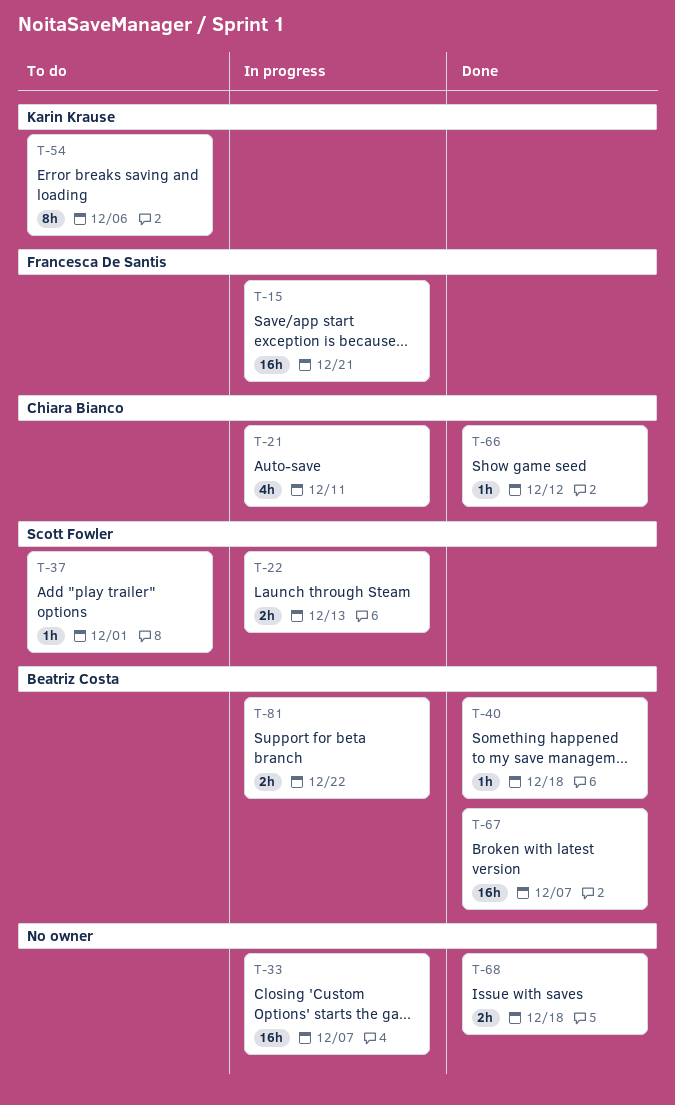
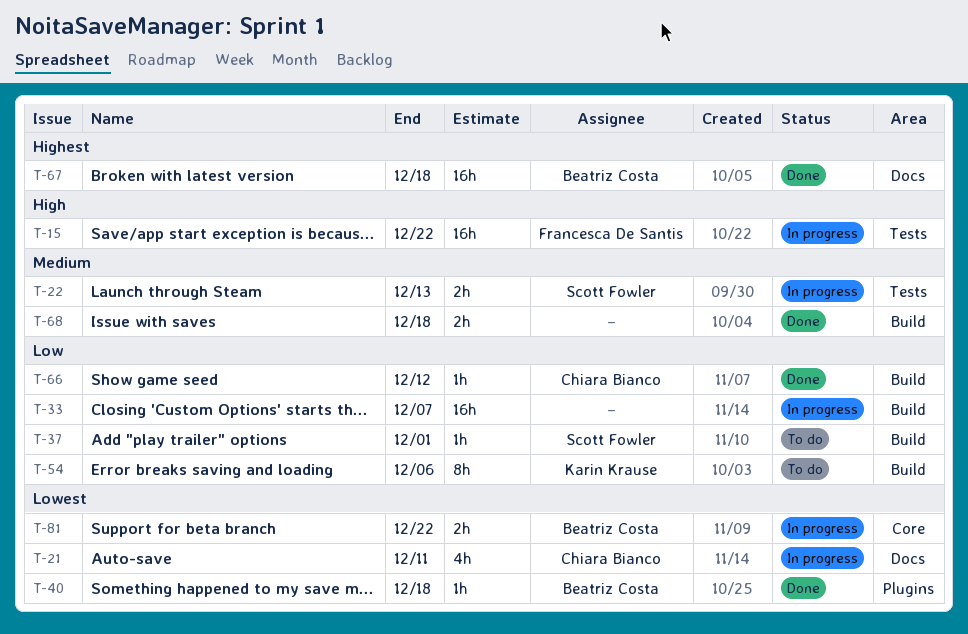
T-15, due: Dec 21 -> Dec 22
T-67, due: Dec 7 -> Dec 18

